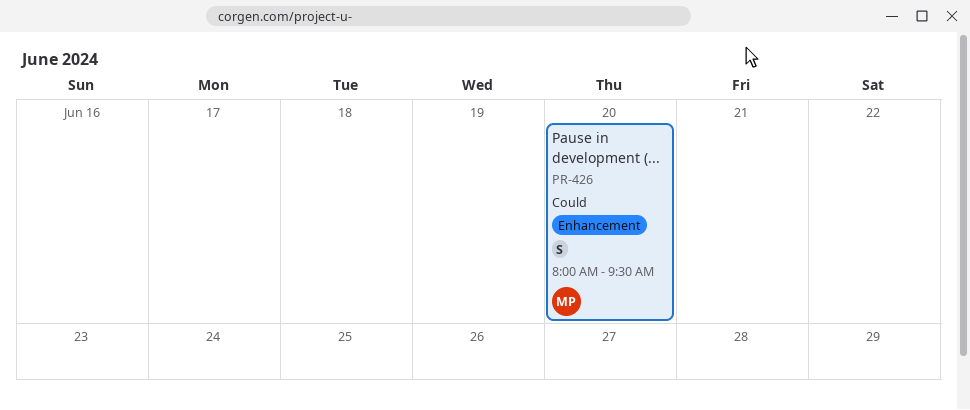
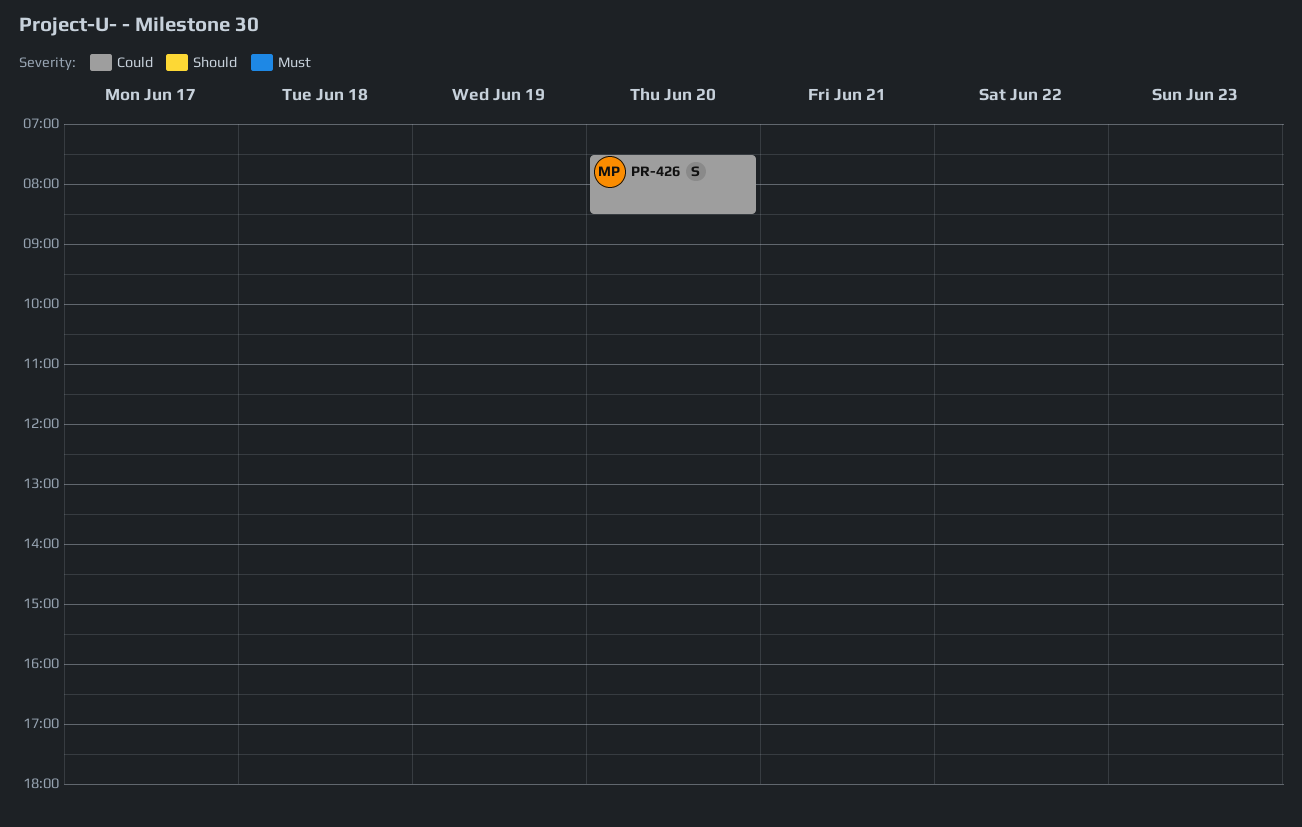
PR-426, begins: 08:00 -> 07:30
PR-426, ends: 09:30 -> 08:30

